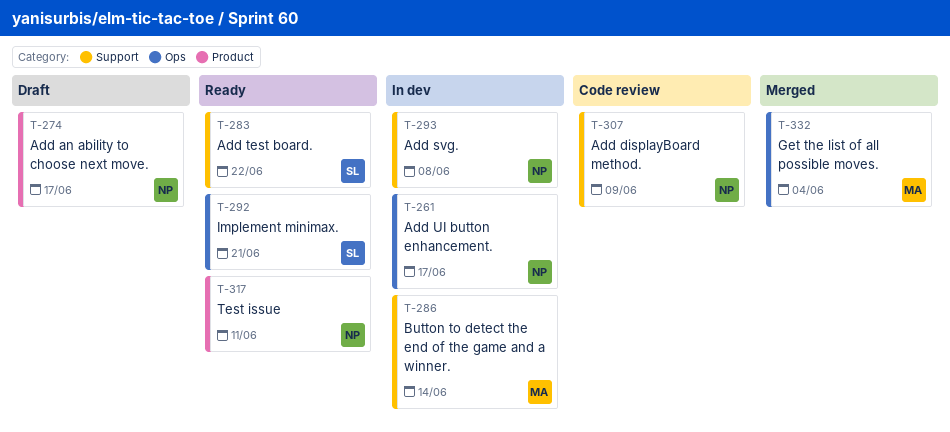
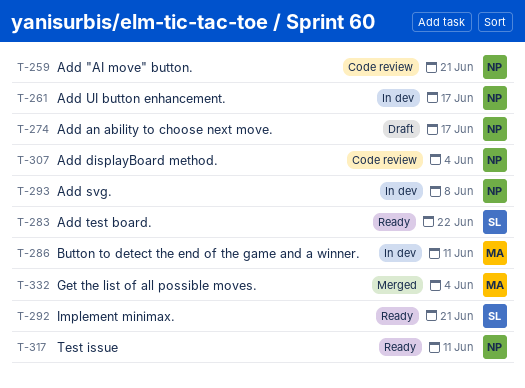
T-259: none -> present
T-286, due: Jun 14 -> Jun 11
T-307, due: Jun 9 -> Jun 4

